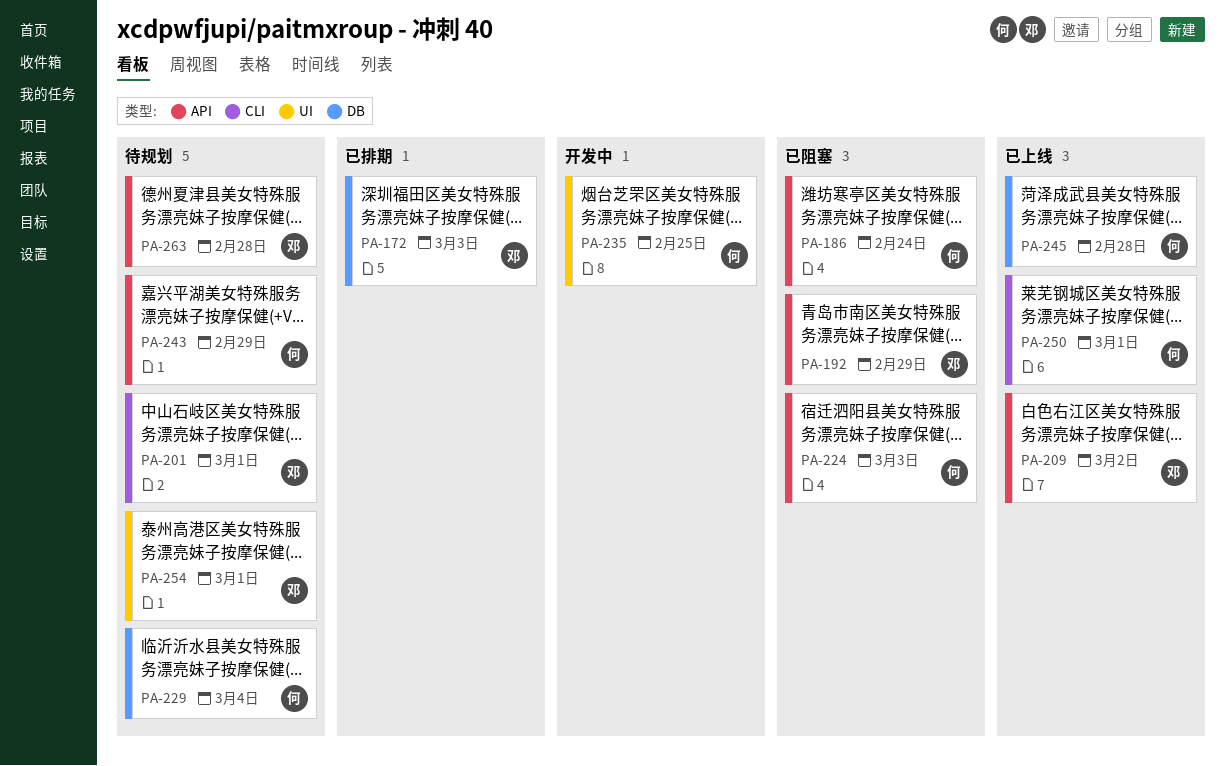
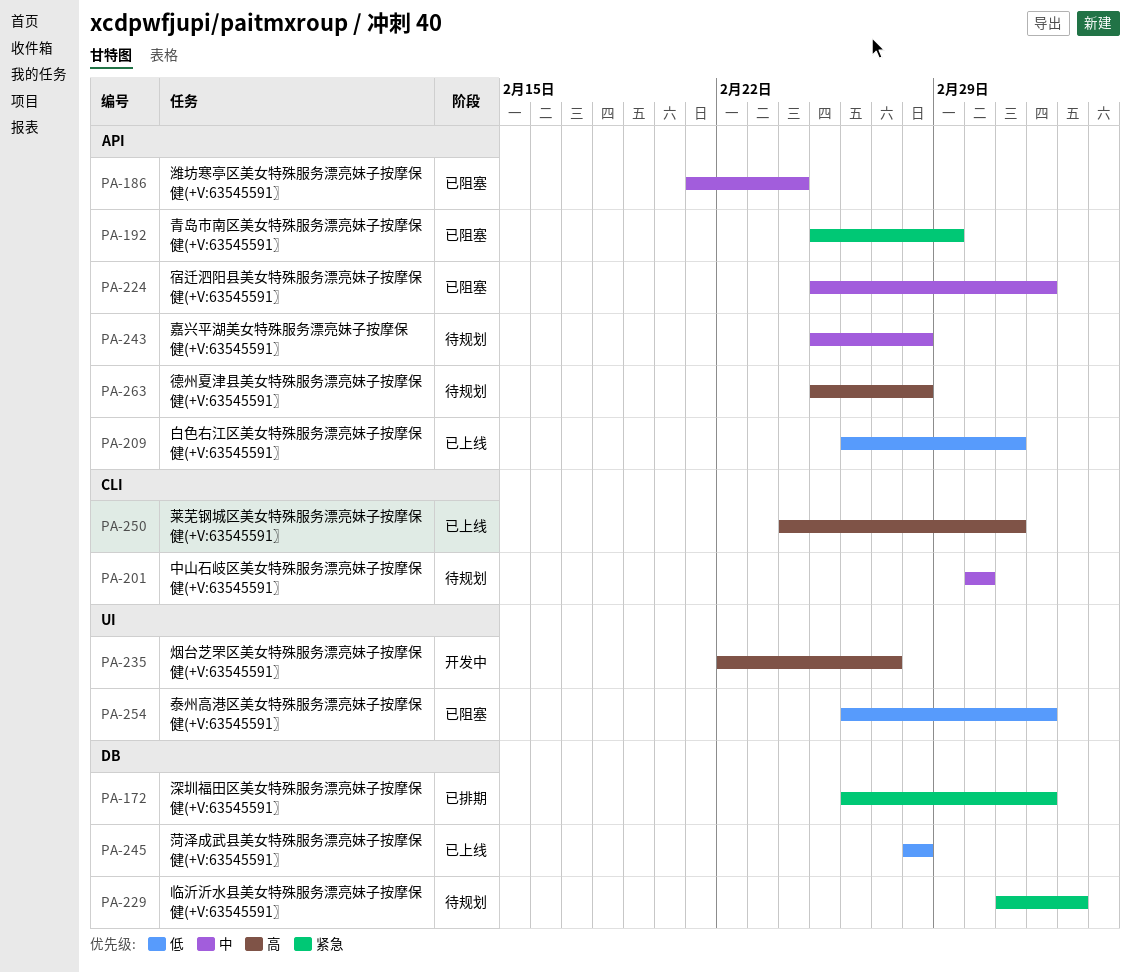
PA-235, due: Feb 25 -> Feb 27
PA-243, due: Feb 29 -> Feb 28
PA-250, due: Mar 1 -> Mar 2
PA-254, status: 待规划 -> 已阻塞
PA-254, due: Mar 1 -> Mar 3

